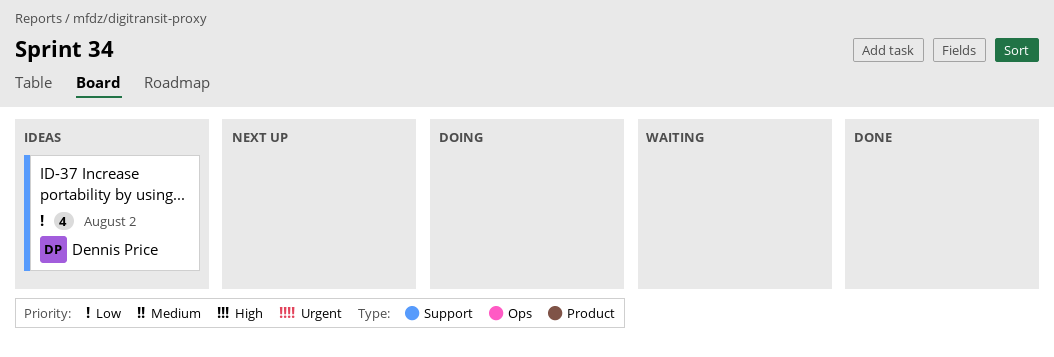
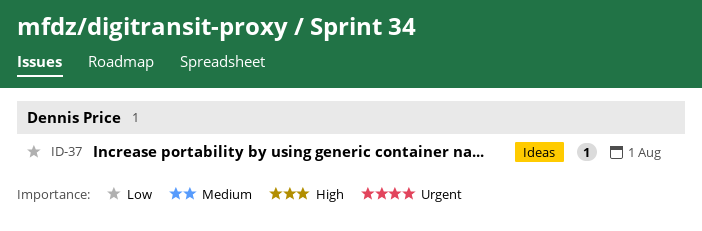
ID-37, estimate: 4 -> 1
ID-37, due: Aug 2 -> Aug 1

